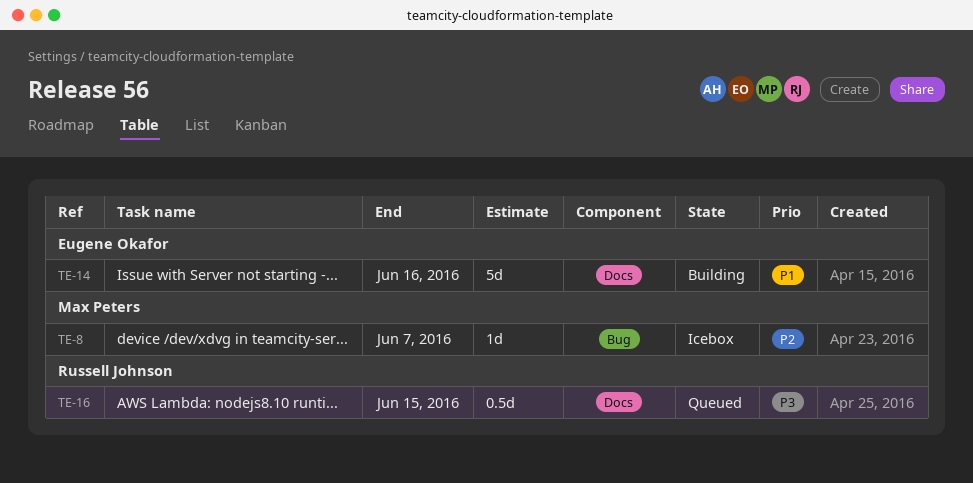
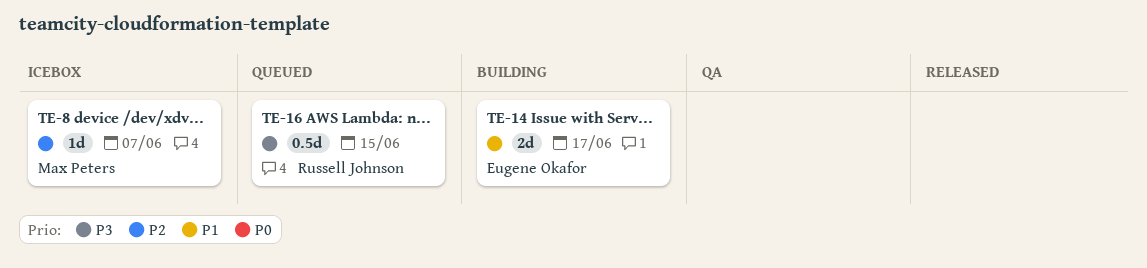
TE-14, estimate: 5d -> 2d
TE-14, due: Jun 16 -> Jun 17

